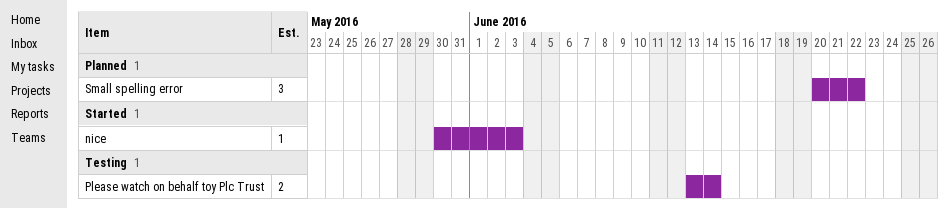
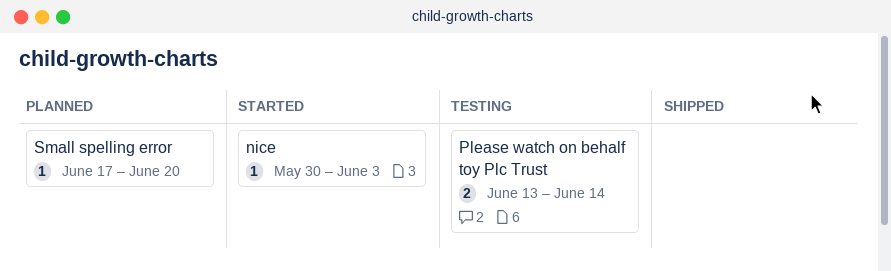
Small spelling error, estimate: 3 -> 1
Small spelling error, start: Jun 20 -> Jun 17
Small spelling error, due: Jun 22 -> Jun 20

